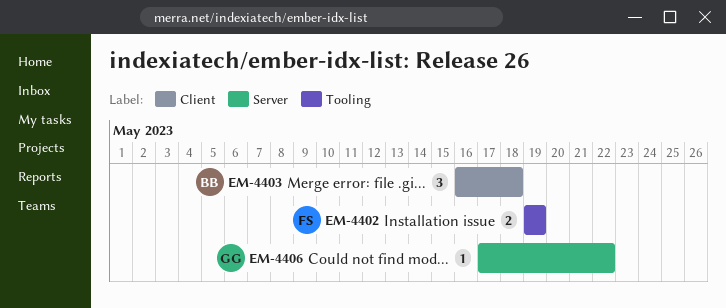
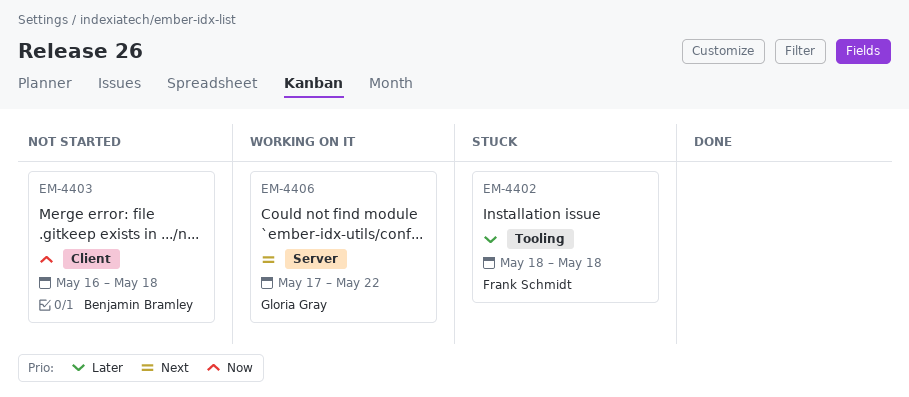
EM-4402, start: May 19 -> May 18
EM-4402, due: May 19 -> May 18

